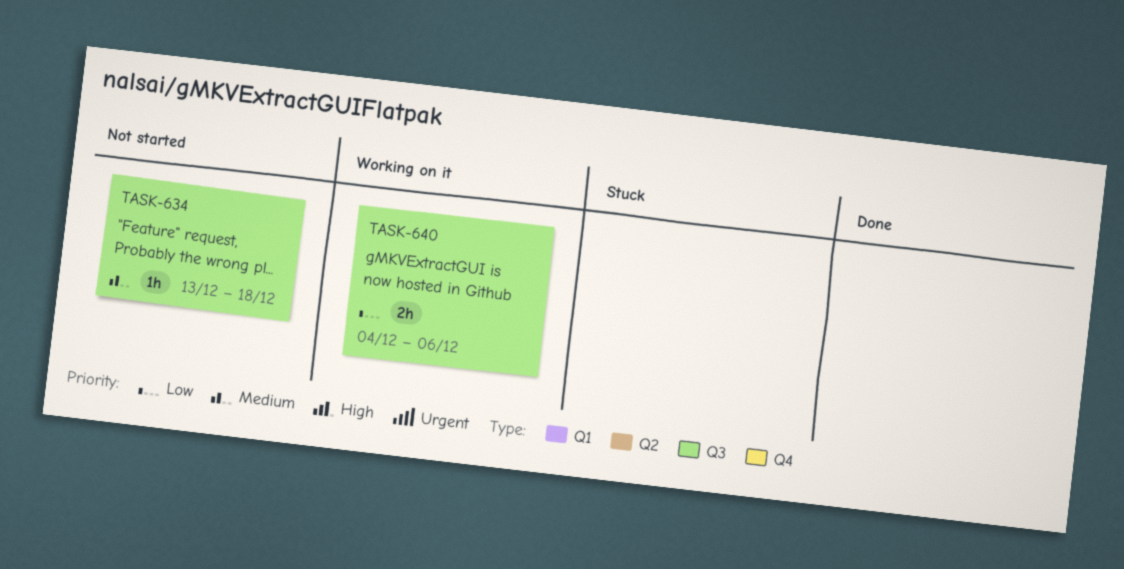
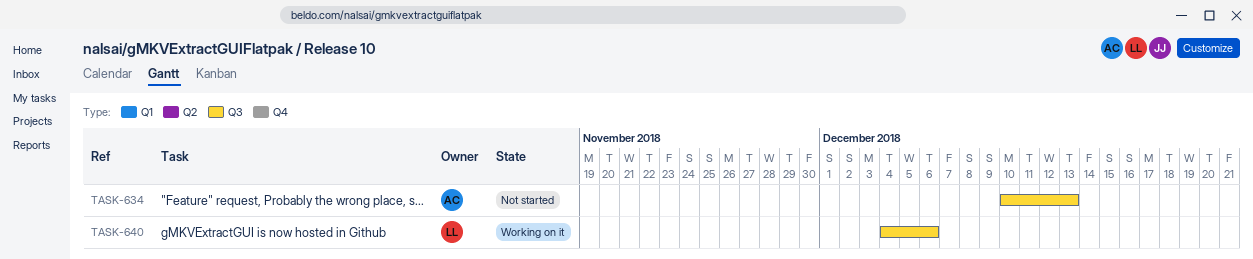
TASK-634, start: Dec 13 -> Dec 10
TASK-634, due: Dec 18 -> Dec 13

